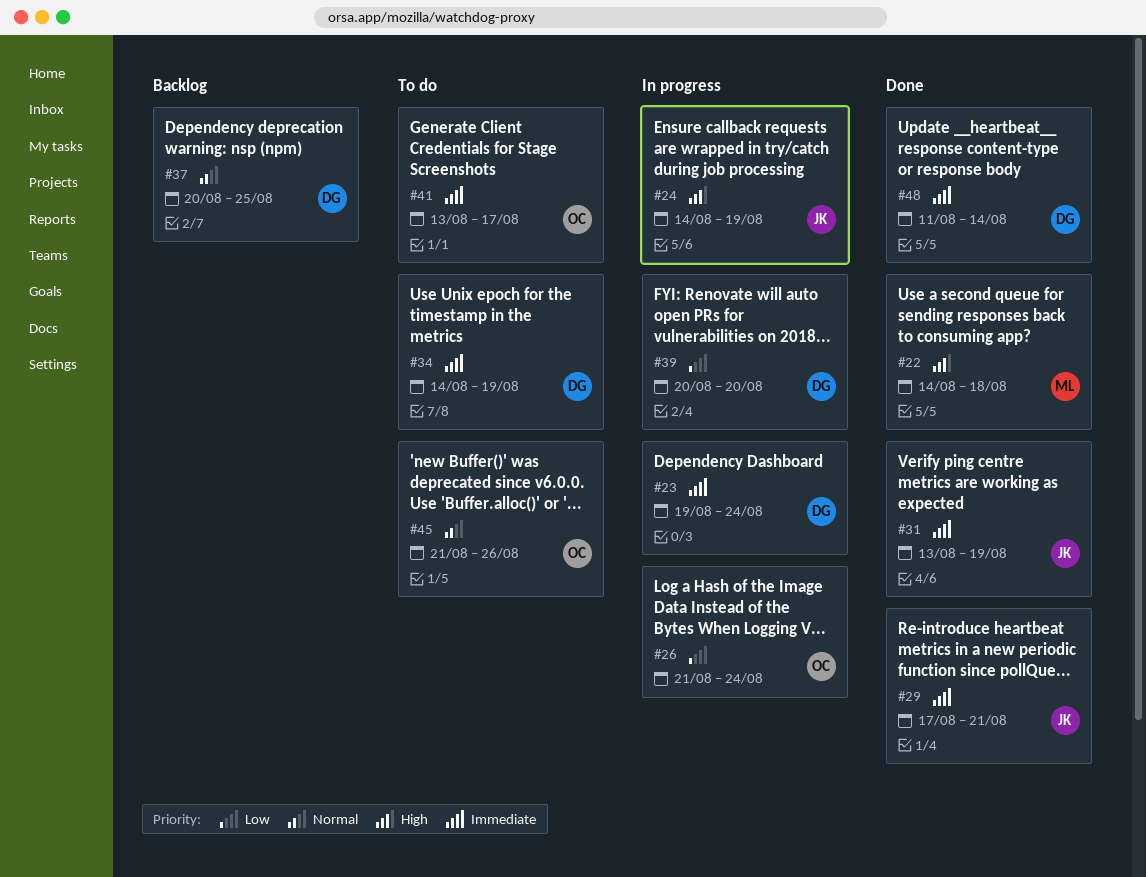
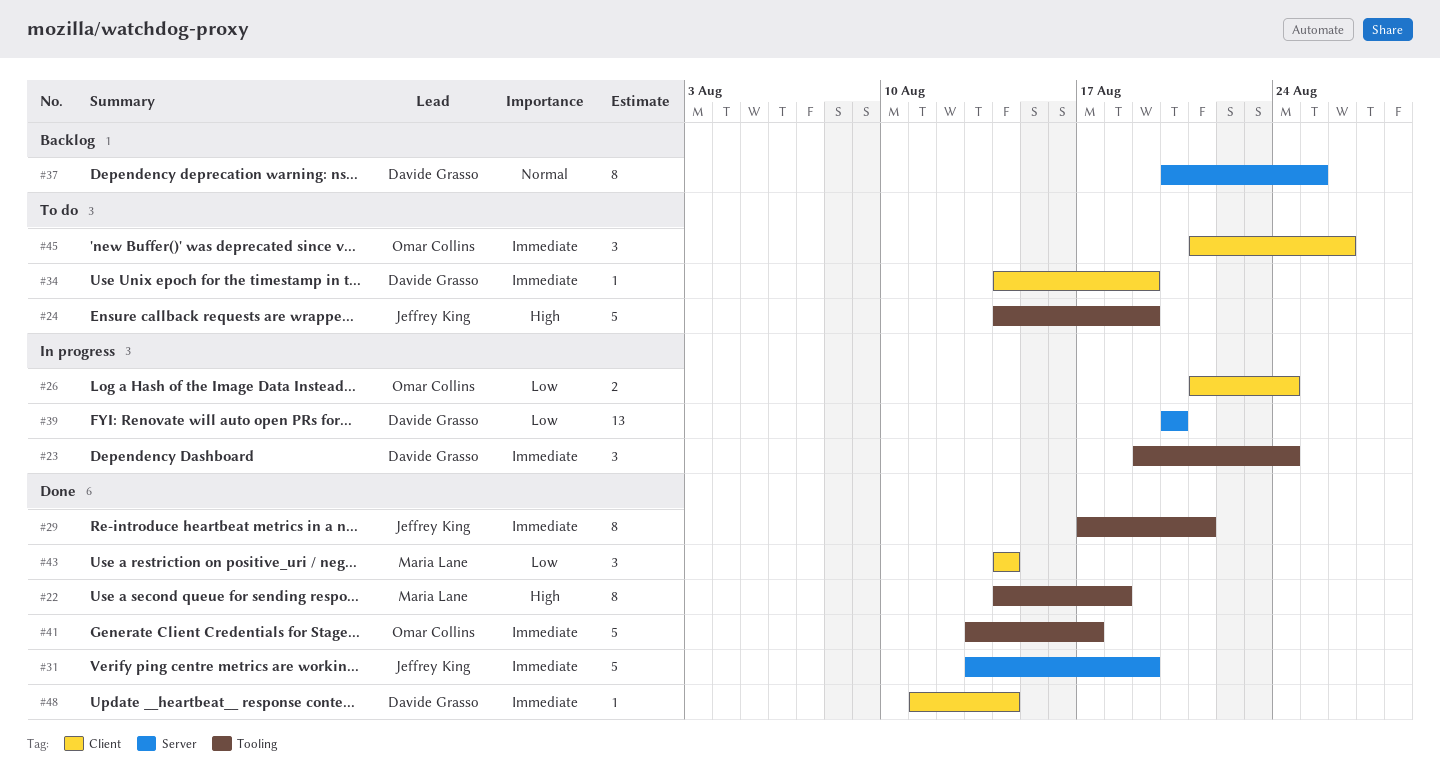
#24, status: In progress -> To do
#41, status: To do -> Done
#43: none -> present
#45, priority: Normal -> Immediate

